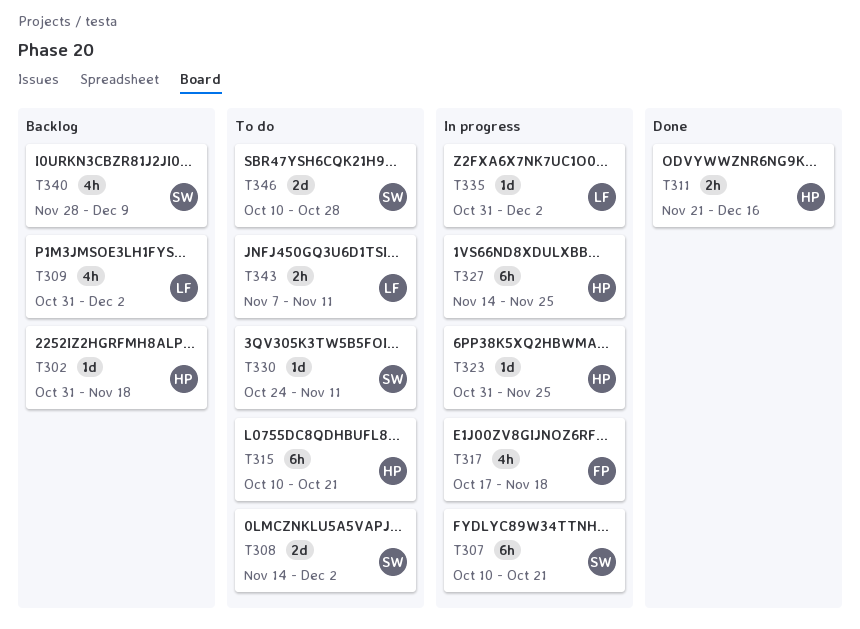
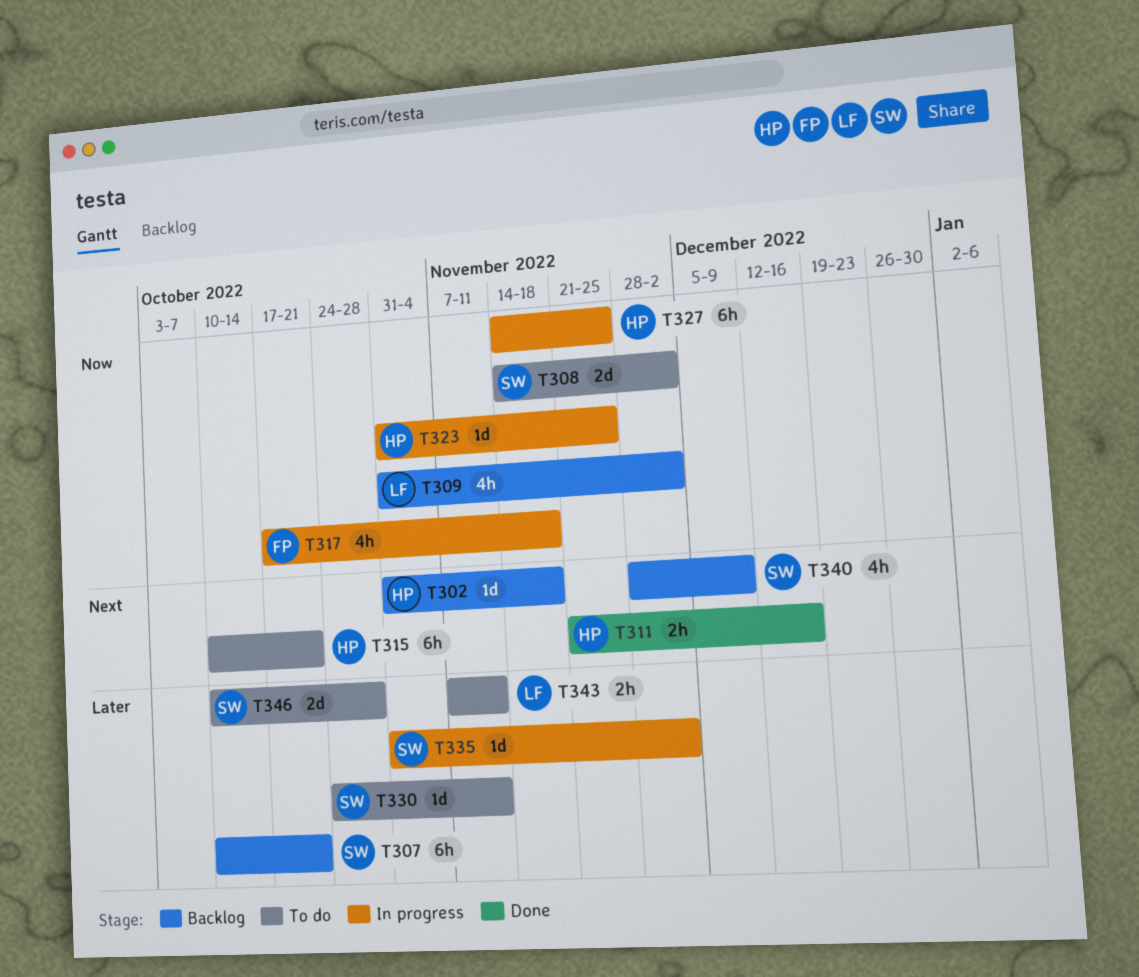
T307, status: In progress -> Backlog
T335, owner: LF -> SW

